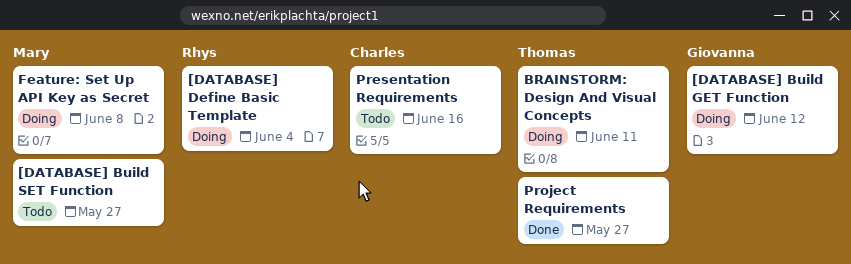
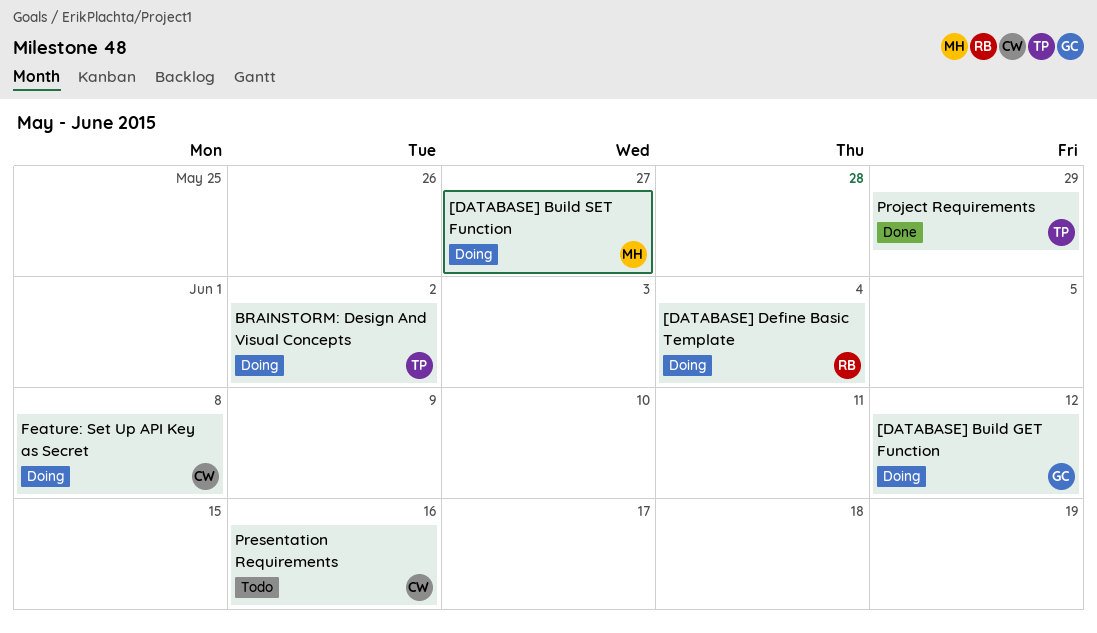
[DATABASE] Build SET Function, status: Todo -> Doing
BRAINSTORM: Design And Visual Concepts, due: Jun 11 -> Jun 2
Feature: Set Up API Key as Secret, owner: Mary -> Charles
Project Requirements, due: May 27 -> May 29

